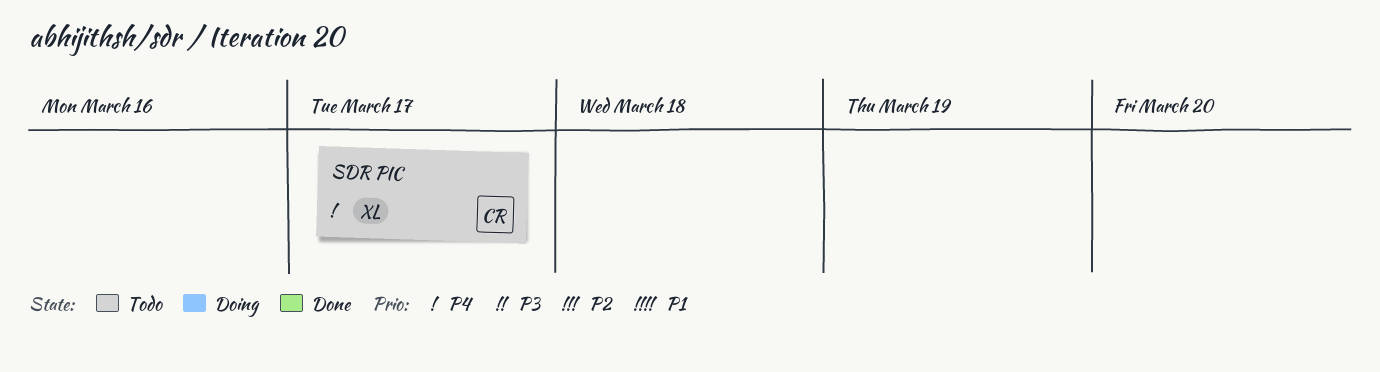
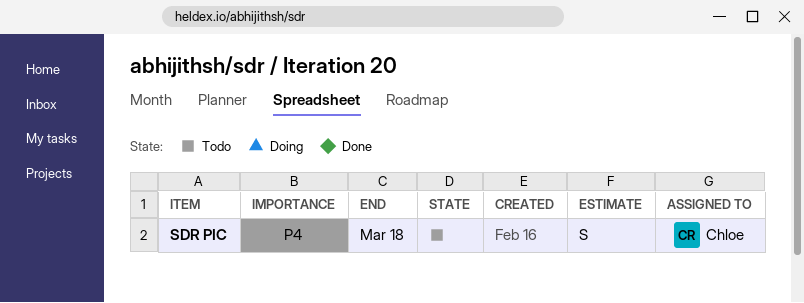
SDR PIC, estimate: XL -> S
SDR PIC, due: Mar 17 -> Mar 18

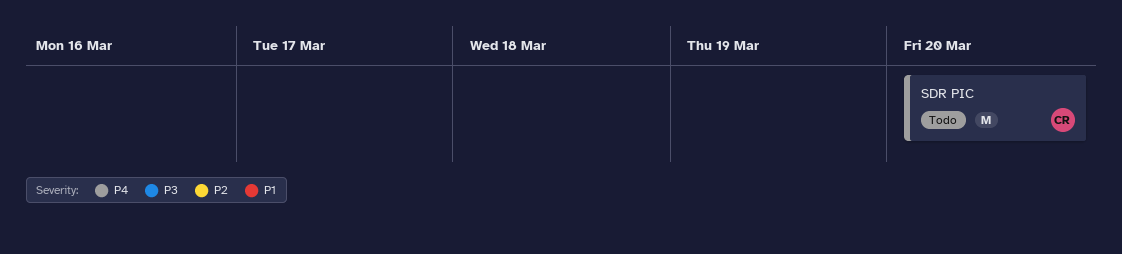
SDR PIC, estimate: S -> M
SDR PIC, due: Mar 18 -> Mar 20

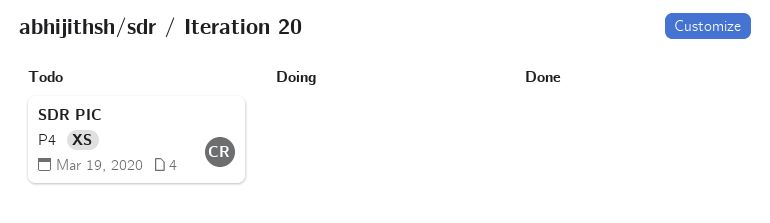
SDR PIC, estimate: M -> XS
SDR PIC, due: Mar 20 -> Mar 19

